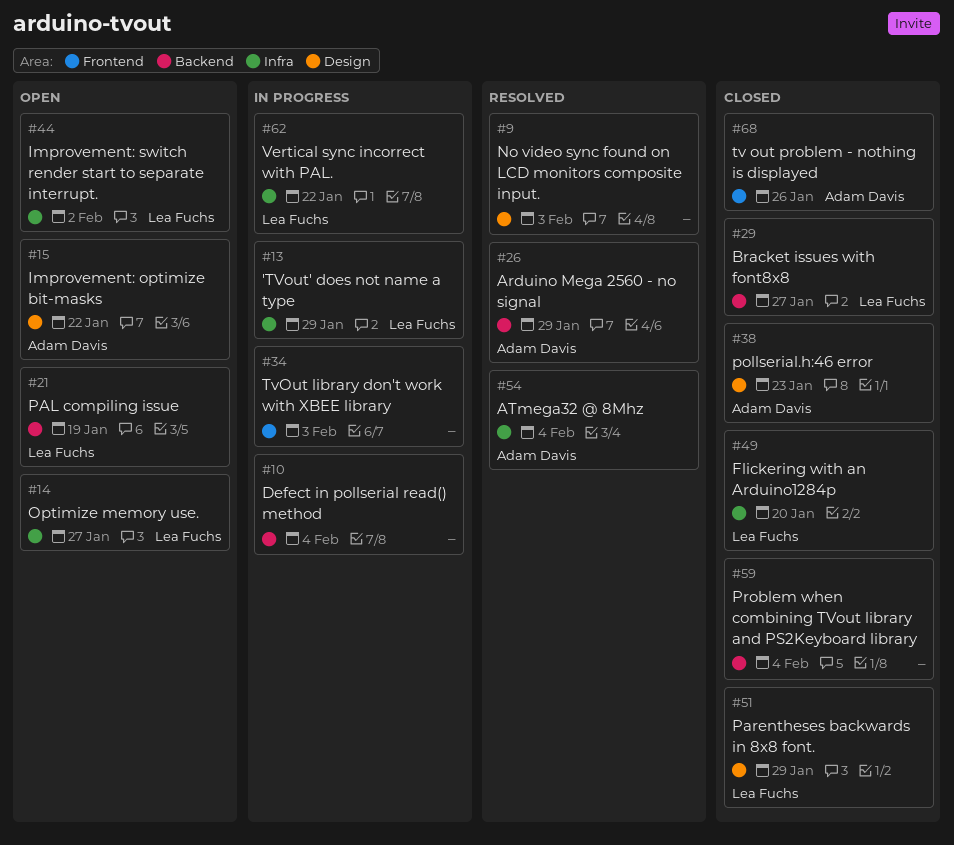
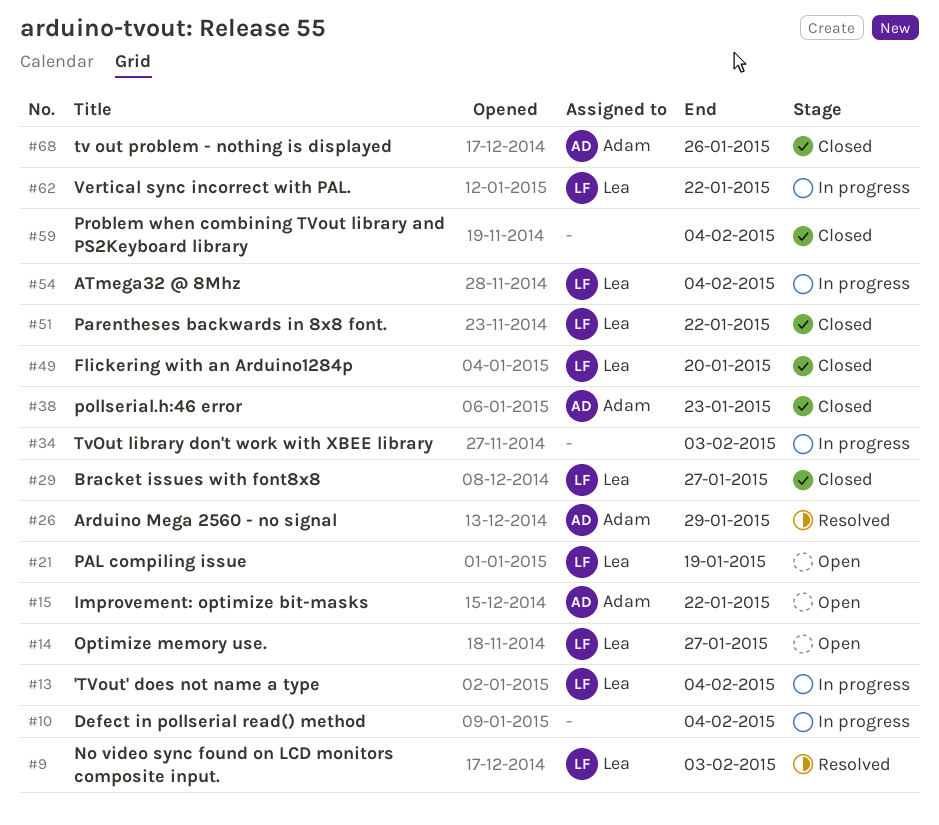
#9, owner: none -> Lea Fuchs
#13, due: Jan 29 -> Feb 4
#44: present -> none
#51, due: Jan 29 -> Jan 22
#54, status: Resolved -> In progress
#54, owner: Adam Davis -> Lea Fuchs

